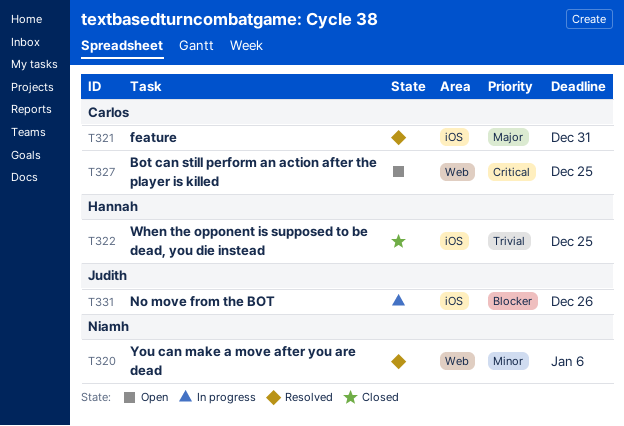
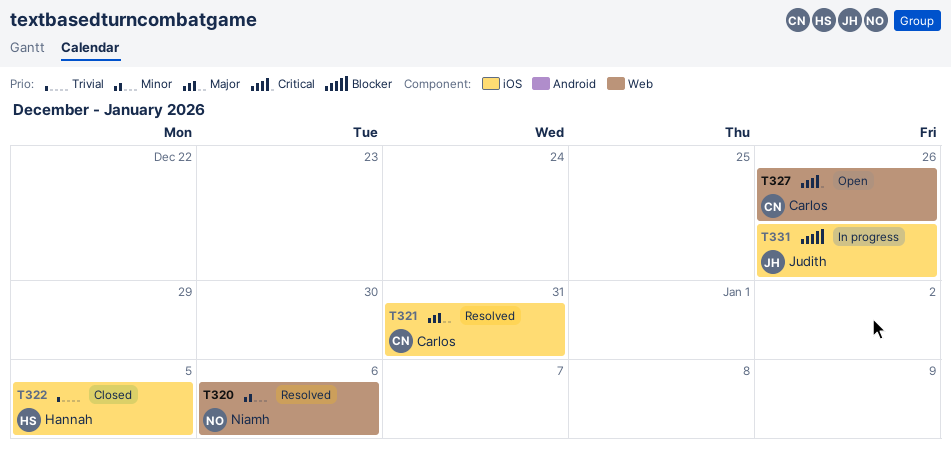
T322, due: Dec 25 -> Jan 5
T327, due: Dec 25 -> Dec 26

